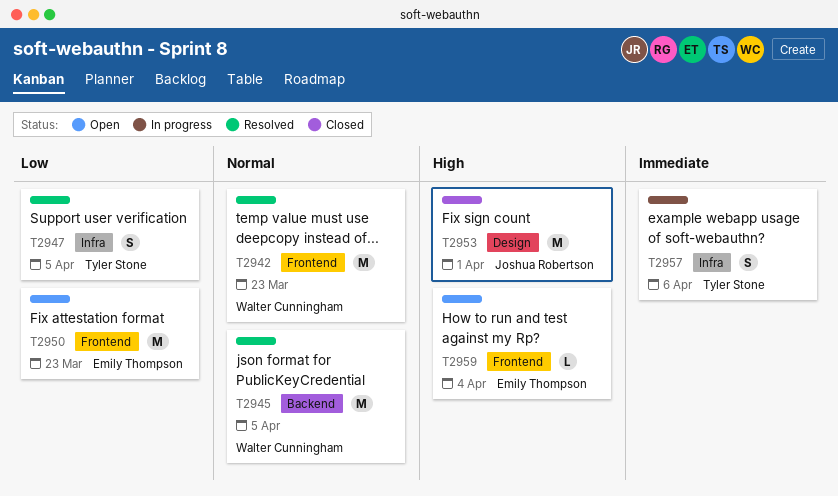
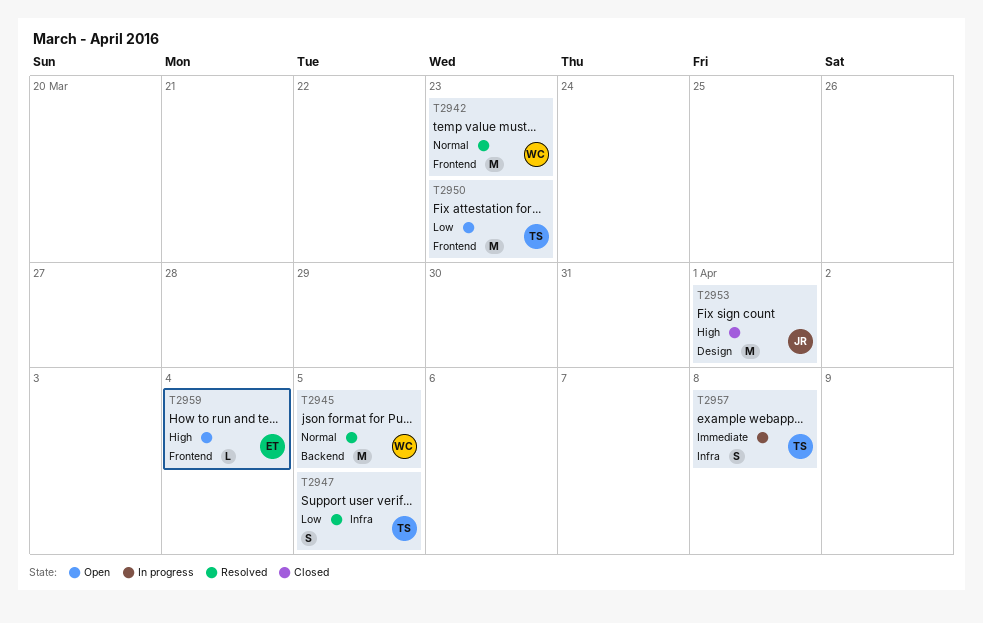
T2950, owner: Emily Thompson -> Tyler Stone
T2957, due: Apr 6 -> Apr 8

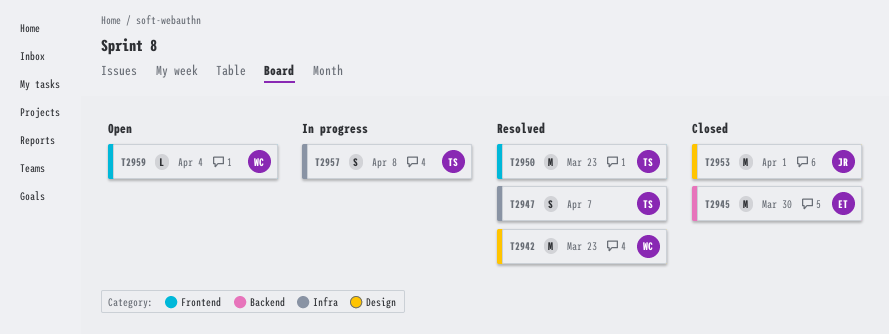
T2942, label: Frontend -> Design
T2945, status: Resolved -> Closed
T2945, owner: WC -> ET
T2945, due: Apr 5 -> Mar 30
T2947, due: Apr 5 -> Apr 7
T2950, status: Open -> Resolved
T2959, owner: ET -> WC

